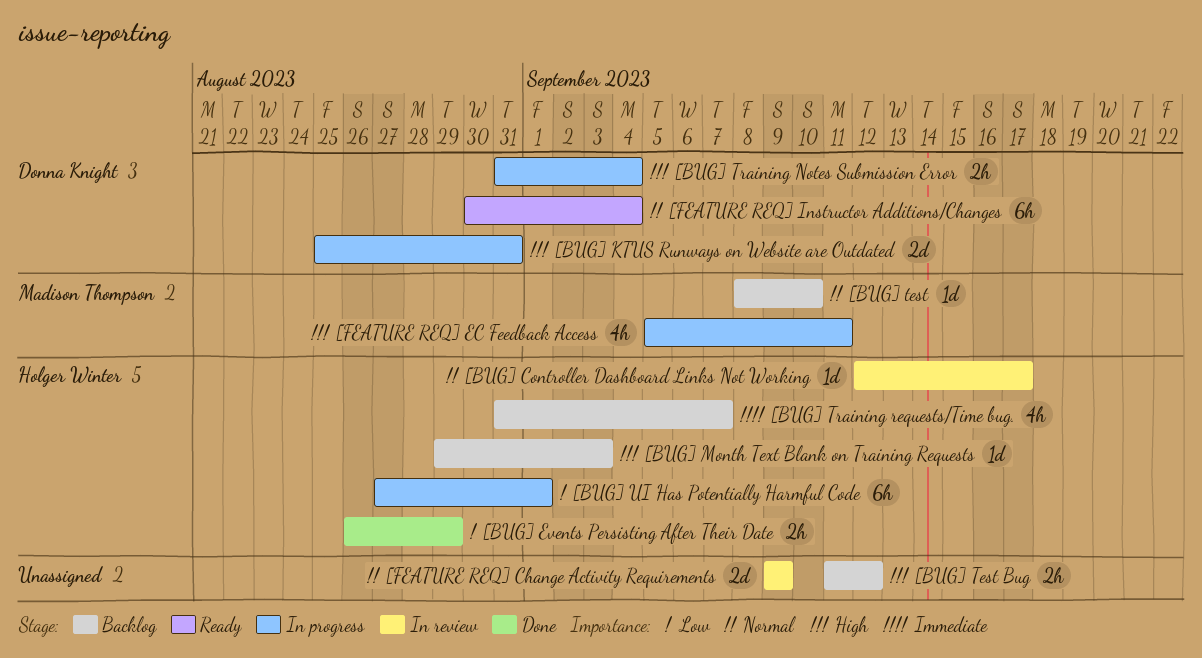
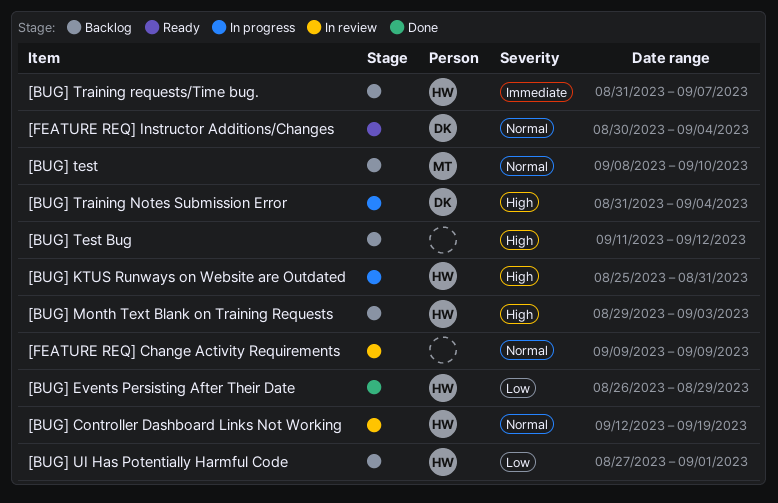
[BUG] Controller Dashboard Links Not Working, due: Sep 17 -> Sep 19
[BUG] KTUS Runways on Website are Outdated, owner: Donna Knight -> Holger Winter
[BUG] UI Has Potentially Harmful Code, status: In progress -> Backlog
[FEATURE REQ] EC Feedback Access: present -> none

